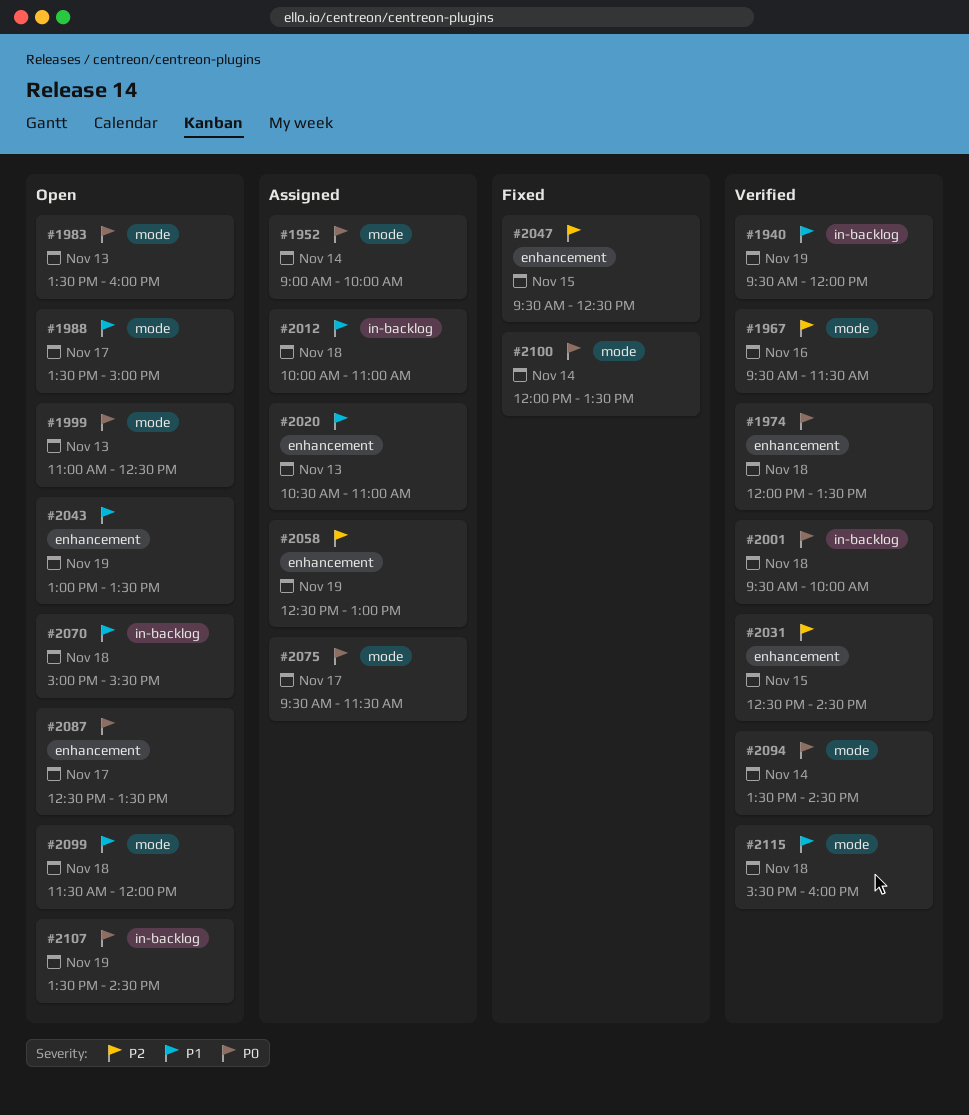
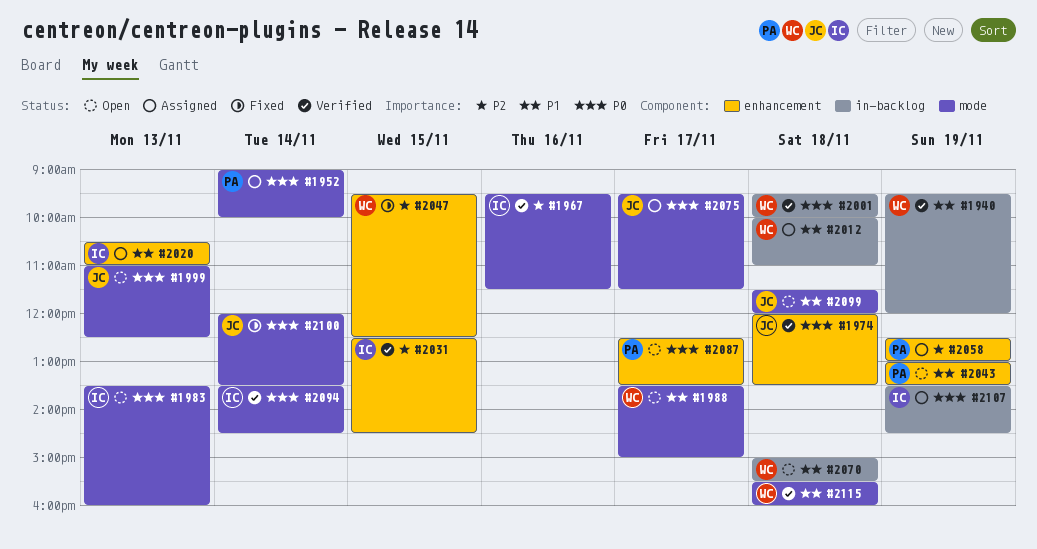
#2107, status: Open -> Assigned

